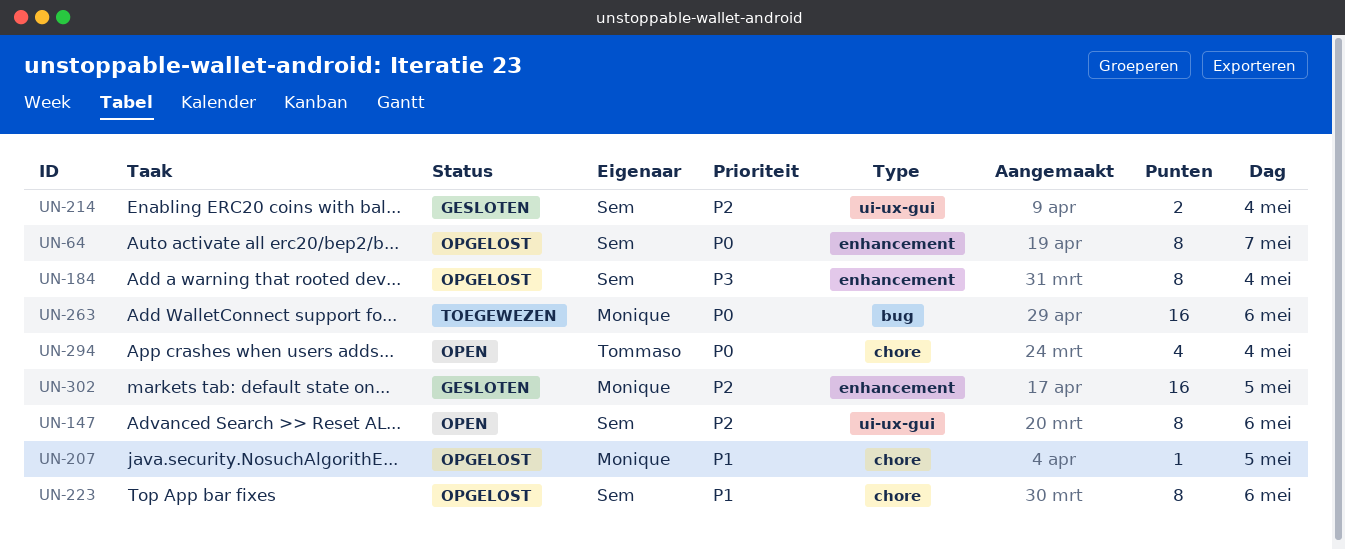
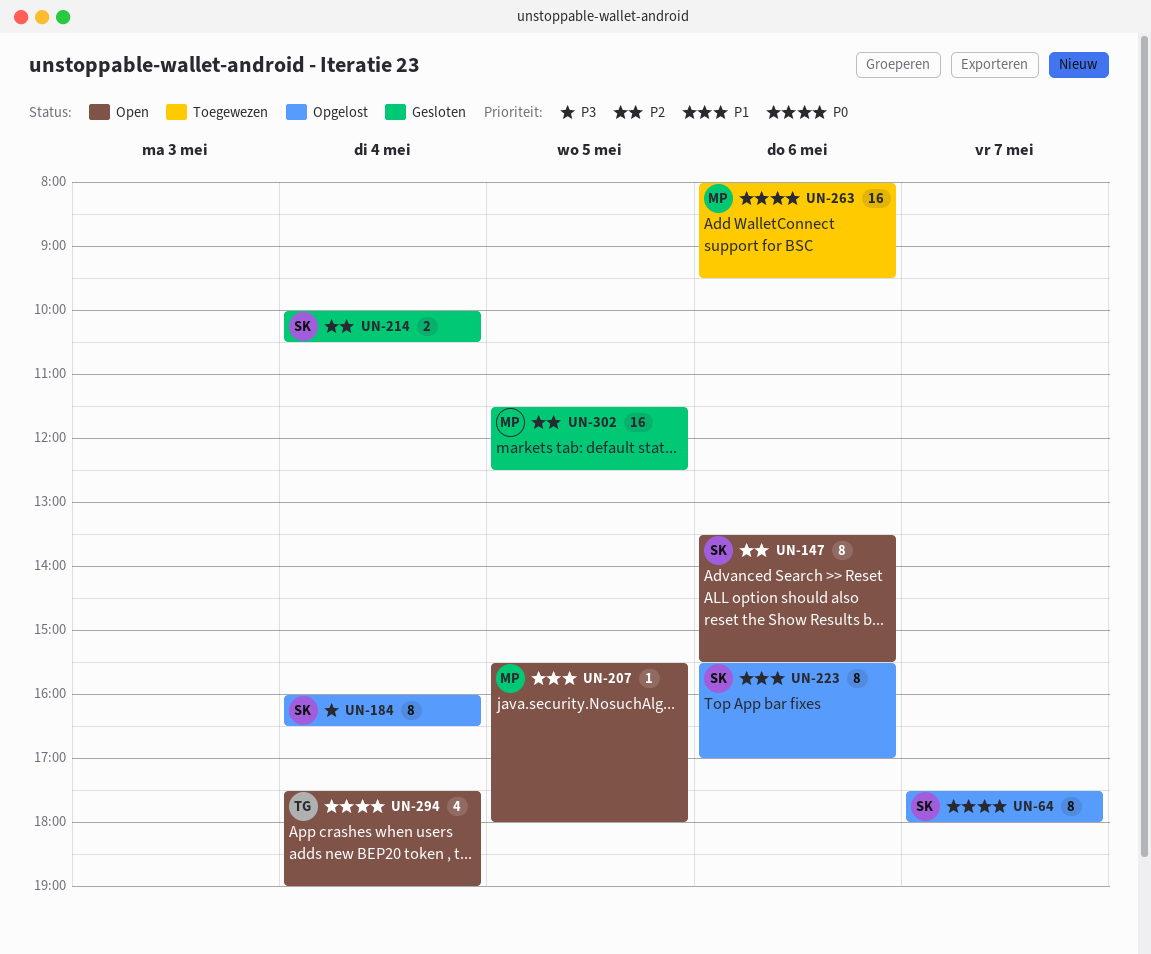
UN-207, status: Opgelost -> Open

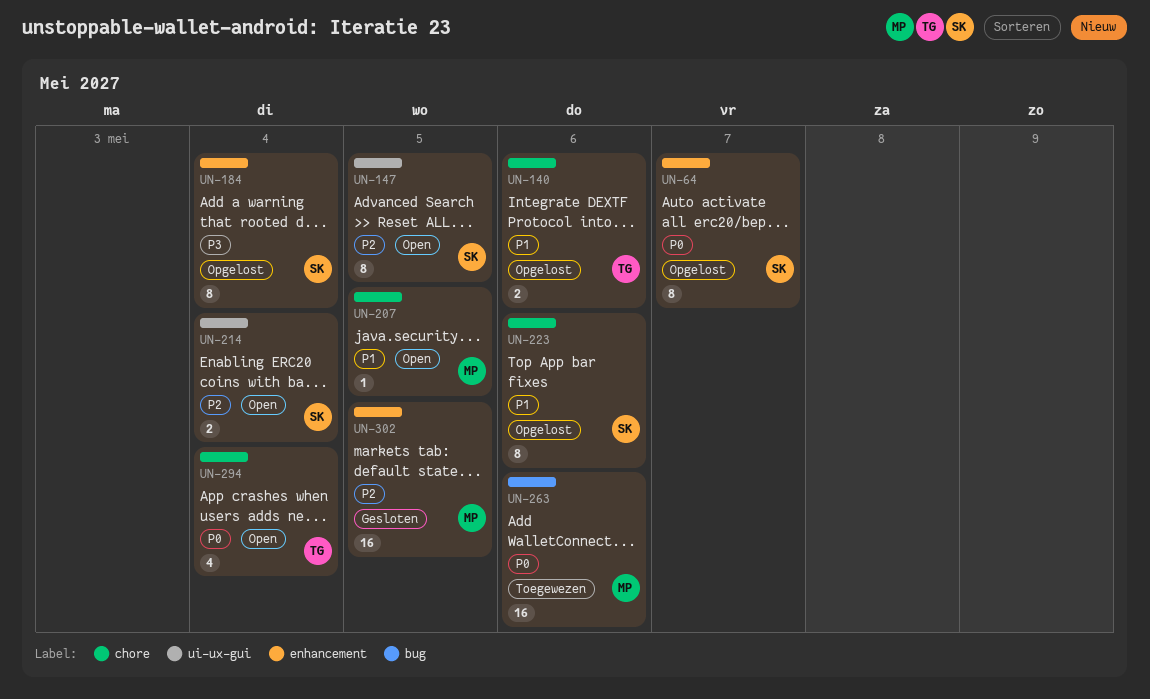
UN-140: none -> present
UN-147, day: May 6 -> May 5
UN-214, status: Gesloten -> Open

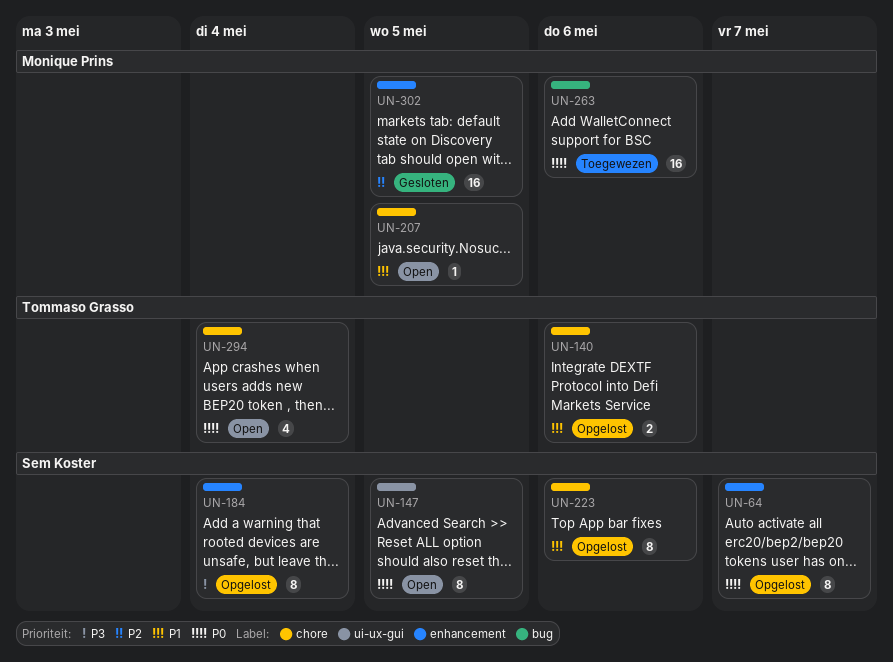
UN-147, priority: P2 -> P0
UN-214: present -> none

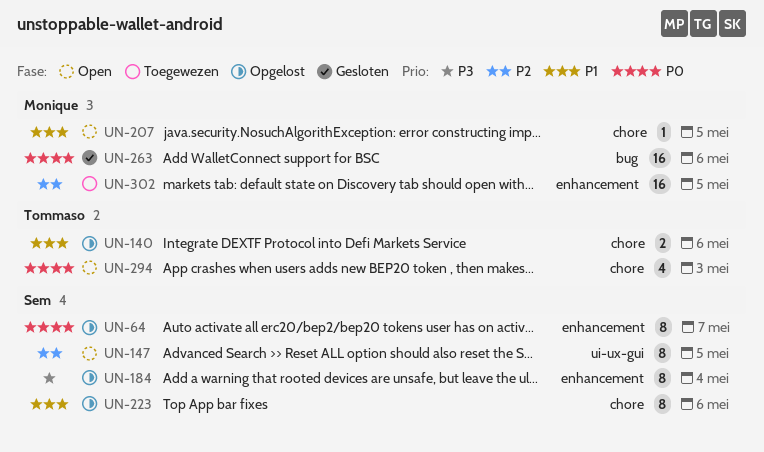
UN-147, priority: P0 -> P2
UN-263, status: Toegewezen -> Gesloten
UN-294, day: May 4 -> May 3
UN-302, status: Gesloten -> Toegewezen

